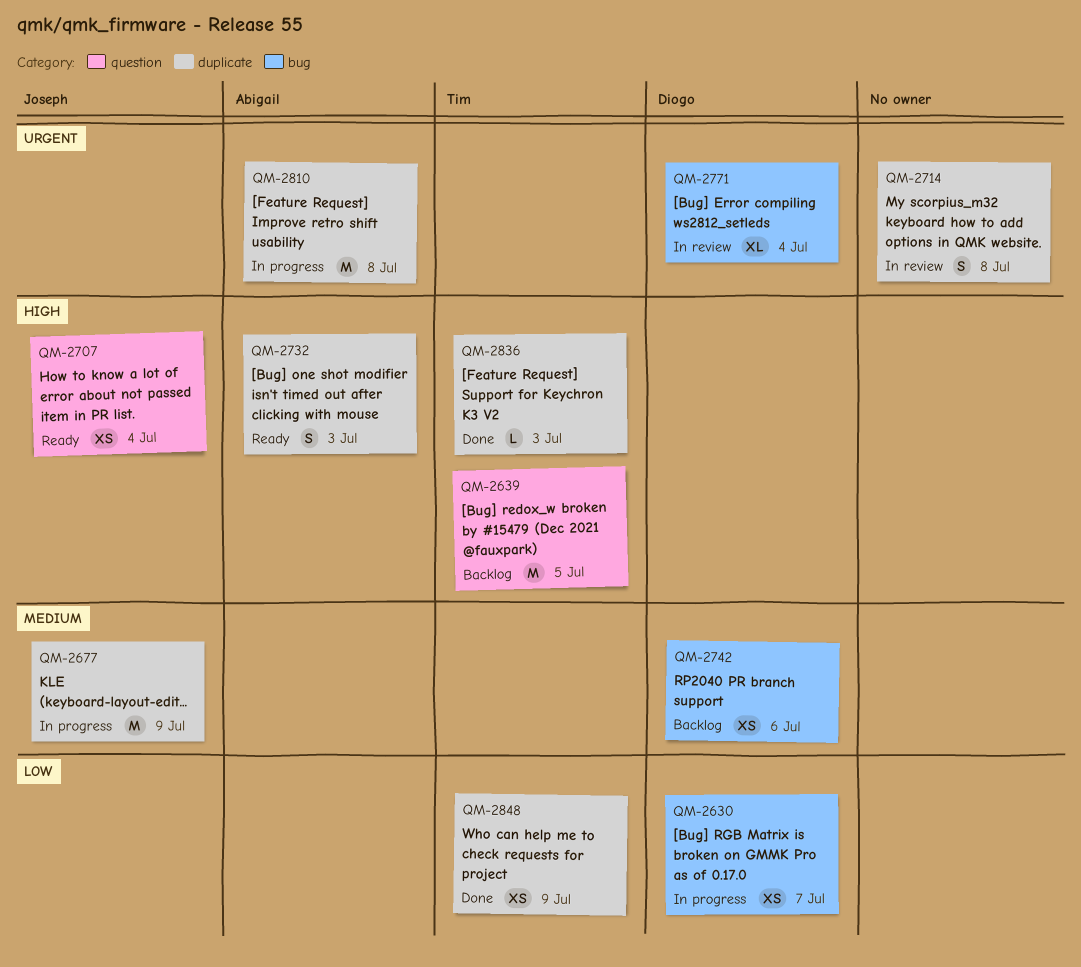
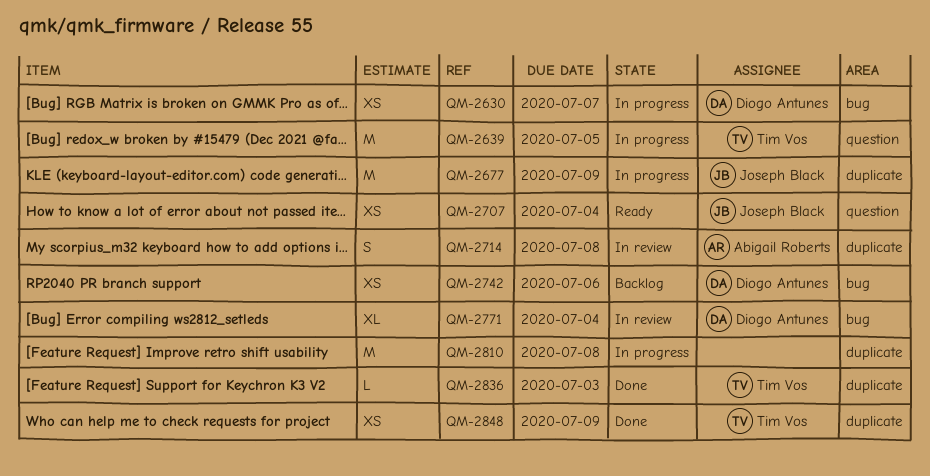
QM-2639, status: Backlog -> In progress
QM-2714, owner: none -> Abigail Roberts
QM-2732: present -> none
QM-2810, owner: Abigail Roberts -> none

